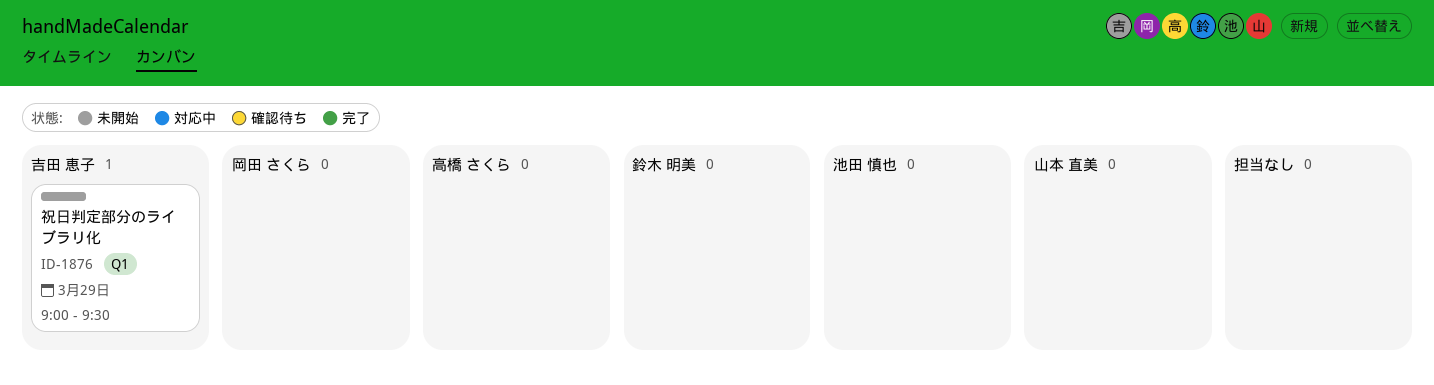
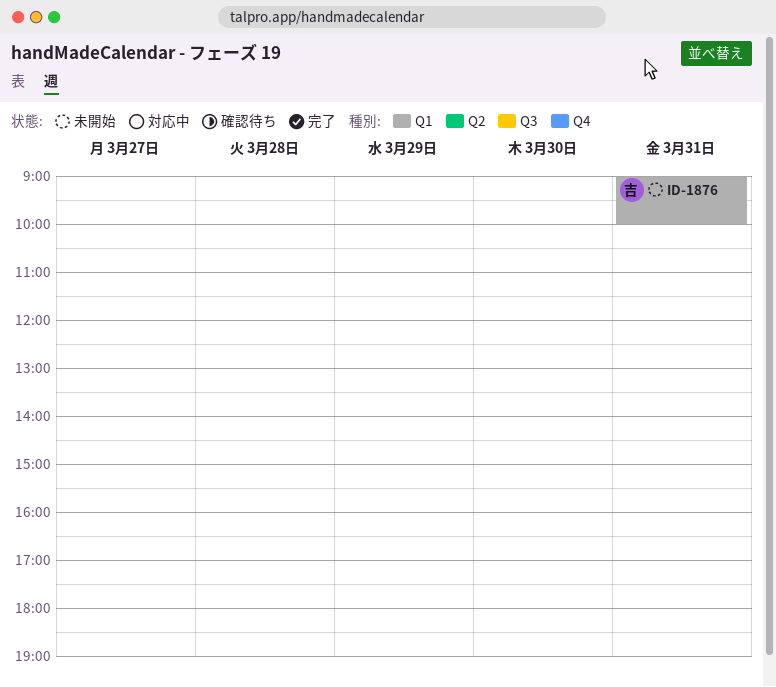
ID-1876, day: Mar 29 -> Mar 31
ID-1876, ends: 09:30 -> 10:00

